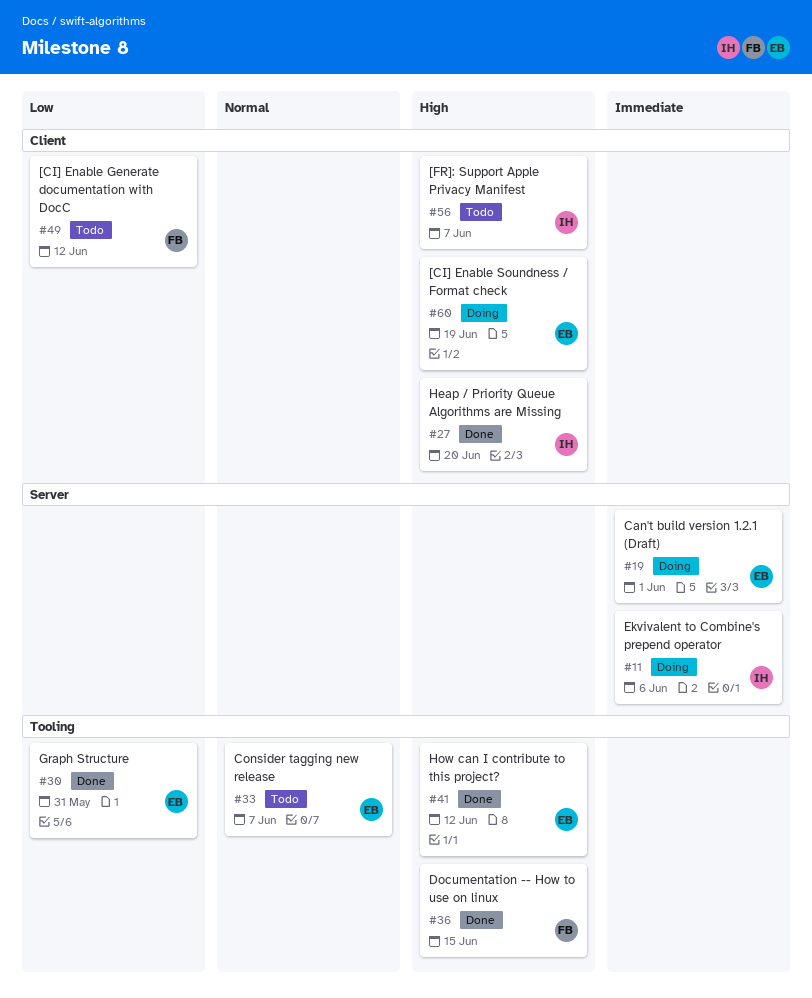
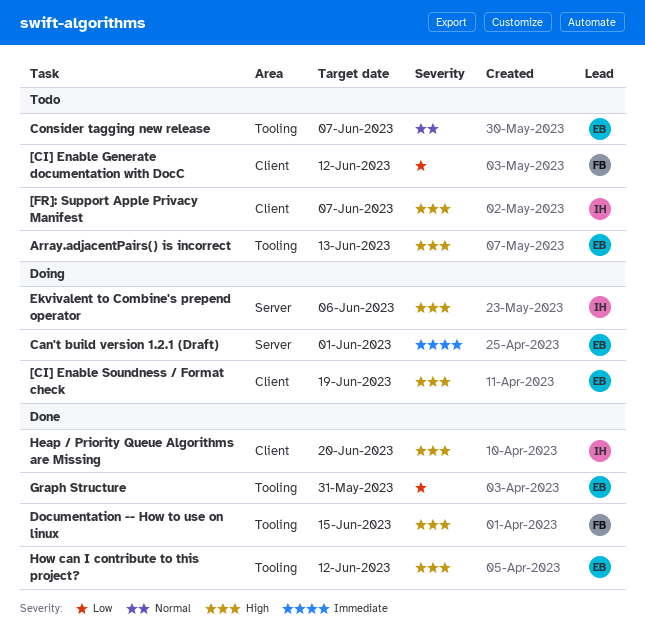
Array.adjacentPairs() is incorrect: none -> present
Ekvivalent to Combine's prepend operator, priority: Immediate -> High

